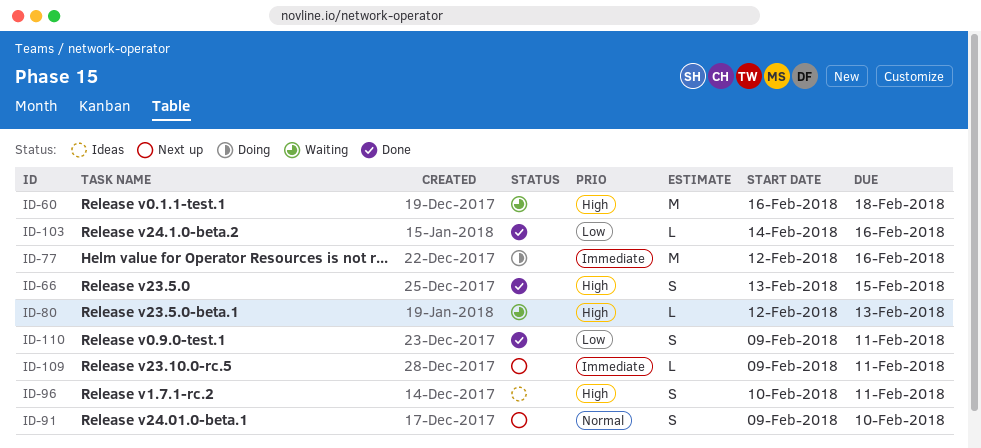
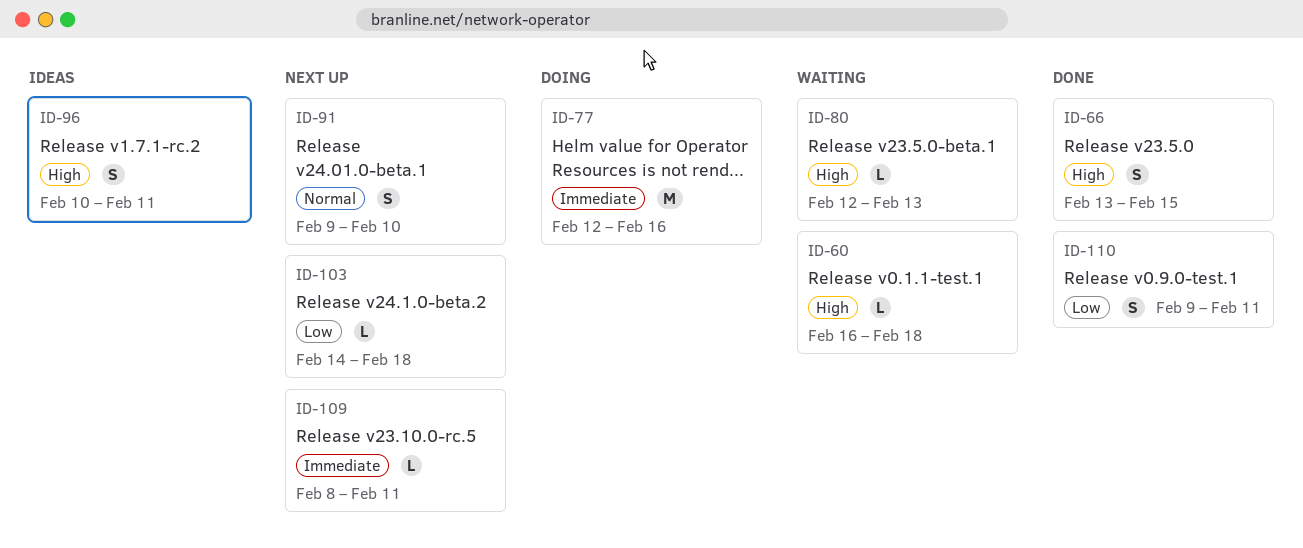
ID-60, estimate: M -> L
ID-103, status: Done -> Next up
ID-103, due: Feb 16 -> Feb 18
ID-109, start: Feb 9 -> Feb 8

